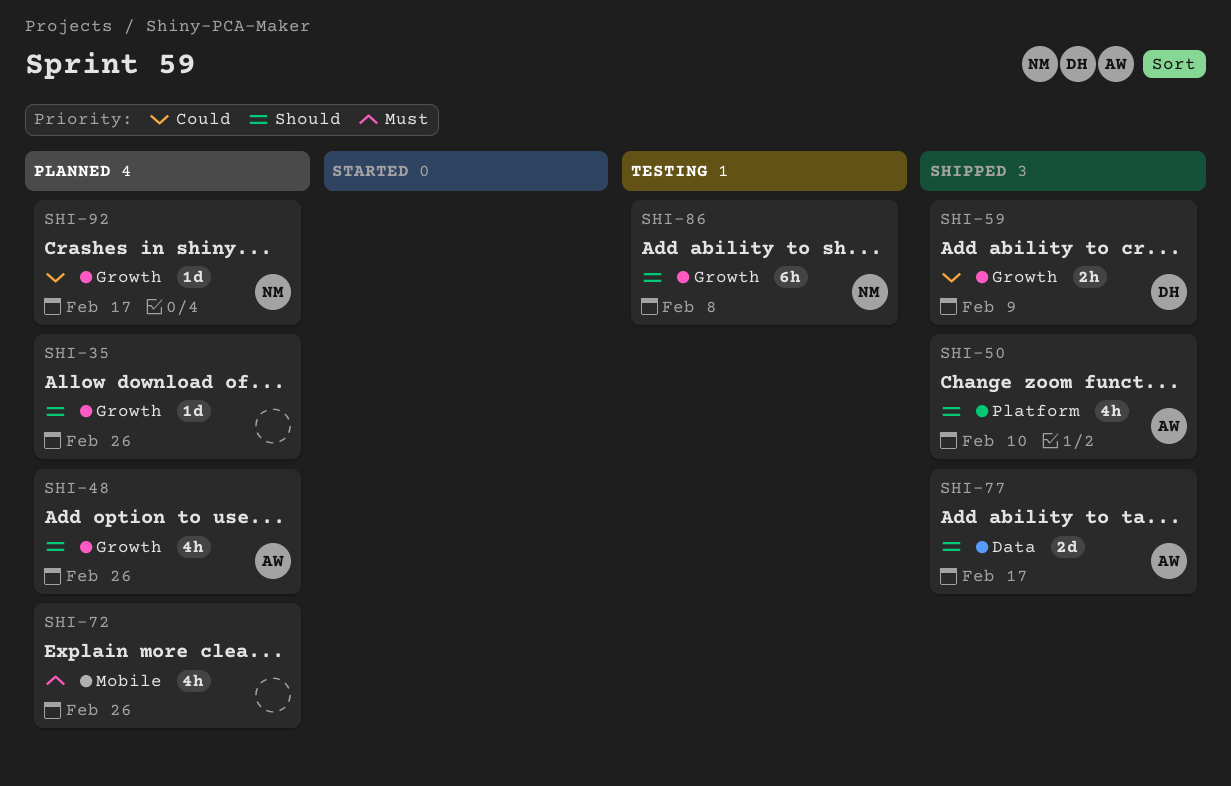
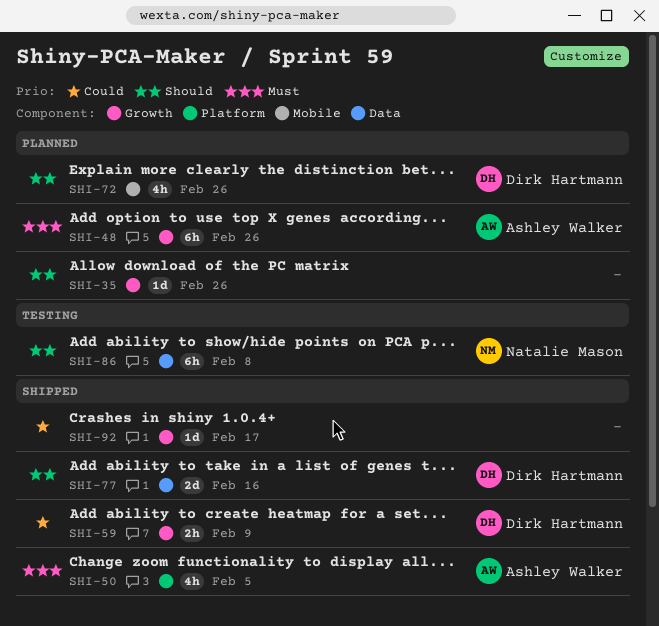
SHI-48, priority: Should -> Must
SHI-48, estimate: 4h -> 6h
SHI-50, priority: Should -> Must
SHI-50, due: Feb 10 -> Feb 5
SHI-72, owner: none -> Dirk Hartmann
SHI-72, priority: Must -> Should
SHI-77, owner: Ashley Walker -> Dirk Hartmann
SHI-77, due: Feb 17 -> Feb 16
SHI-86, label: Growth -> Data
SHI-92, status: Planned -> Shipped
SHI-92, owner: Natalie Mason -> none

